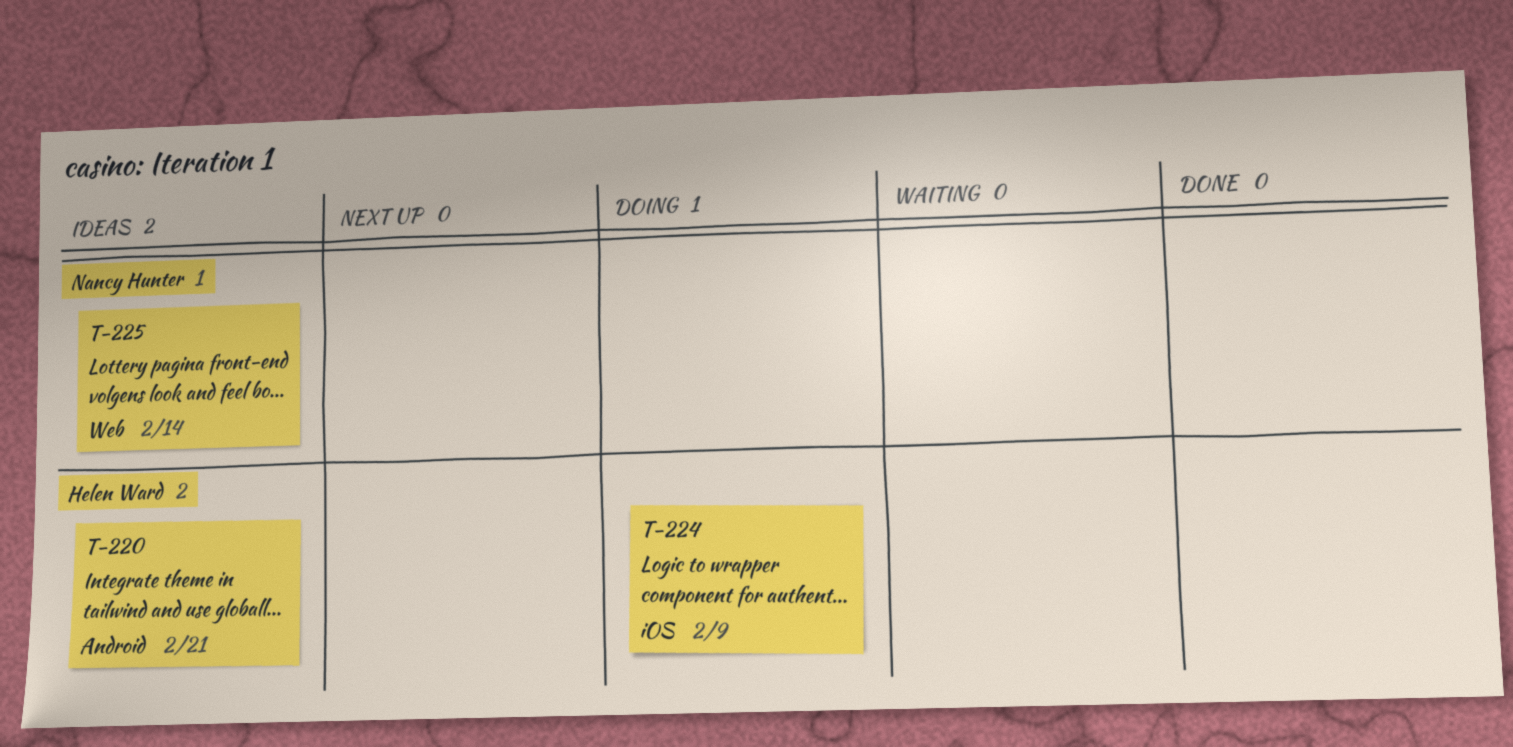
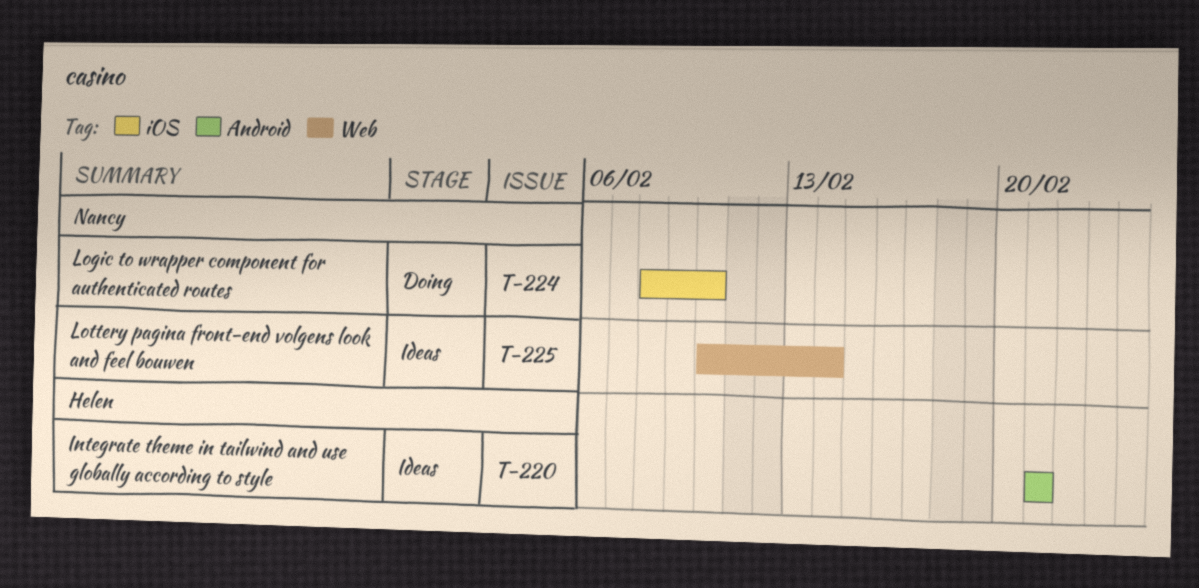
T-224, owner: Helen Ward -> Nancy Hunter
T-224, due: Feb 9 -> Feb 10

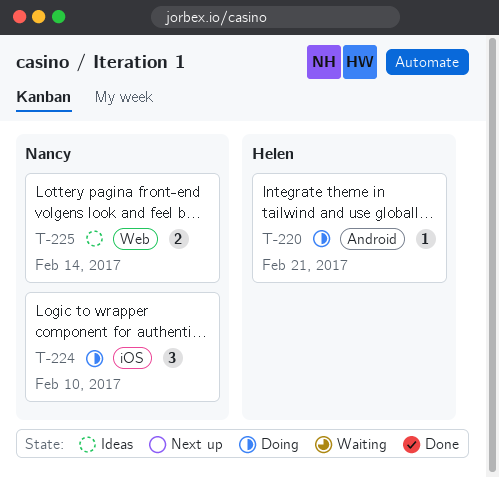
T-220, status: Ideas -> Doing

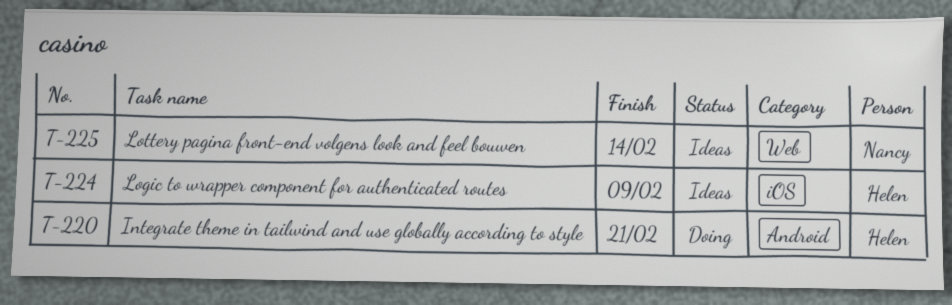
T-224, status: Doing -> Ideas
T-224, owner: Nancy -> Helen
T-224, due: Feb 10 -> Feb 9

